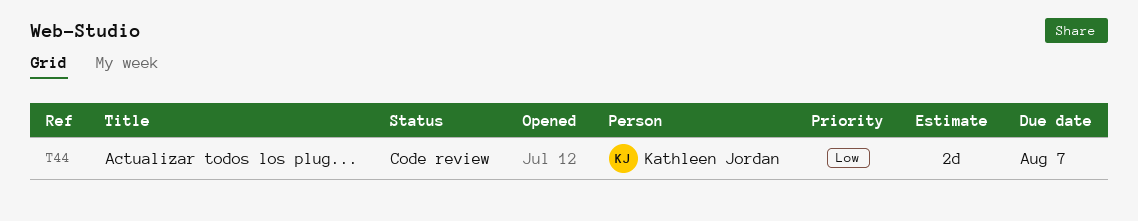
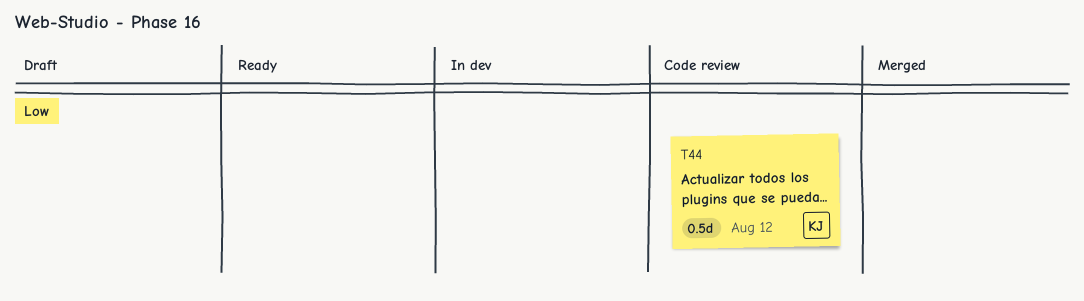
T44, estimate: 2d -> 0.5d
T44, due: Aug 7 -> Aug 12

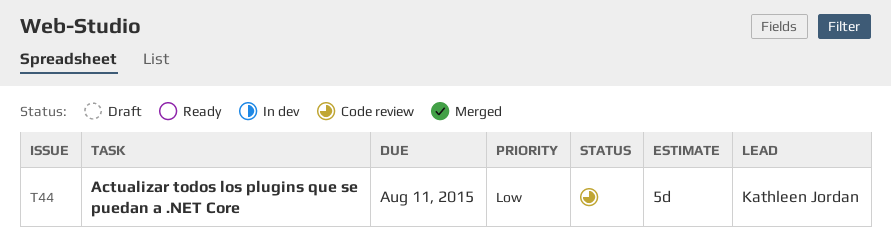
T44, estimate: 0.5d -> 5d
T44, due: Aug 12 -> Aug 11

